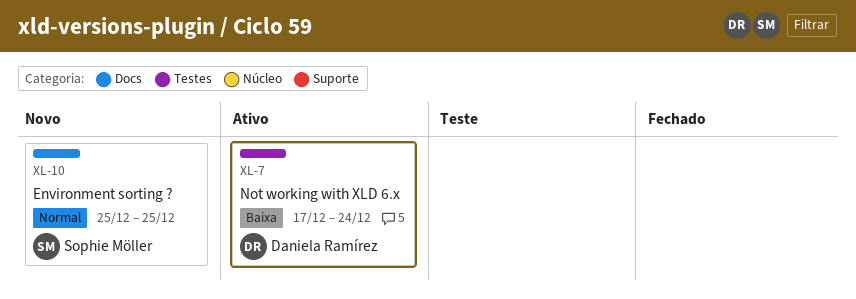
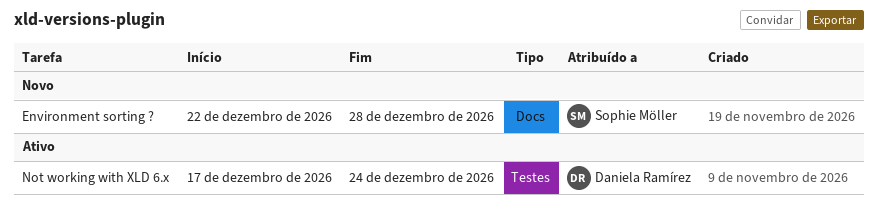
Environment sorting ?, start: Dec 25 -> Dec 22
Environment sorting ?, due: Dec 25 -> Dec 28

